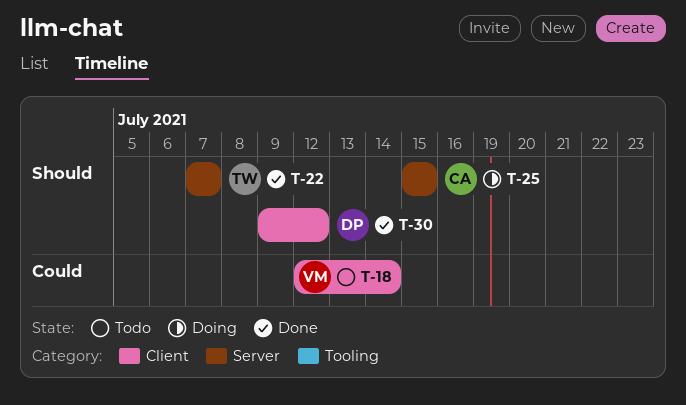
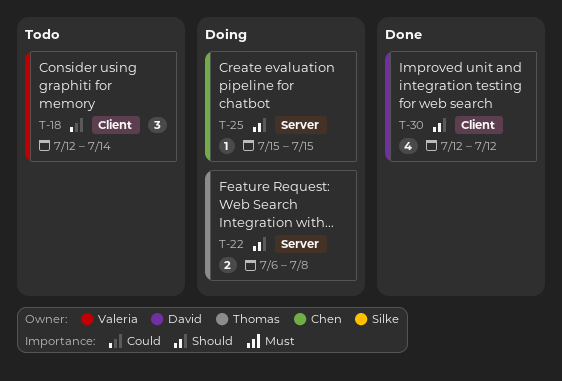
T-22, status: Done -> Doing
T-22, start: Jul 7 -> Jul 6
T-22, due: Jul 7 -> Jul 8
T-30, start: Jul 9 -> Jul 12

